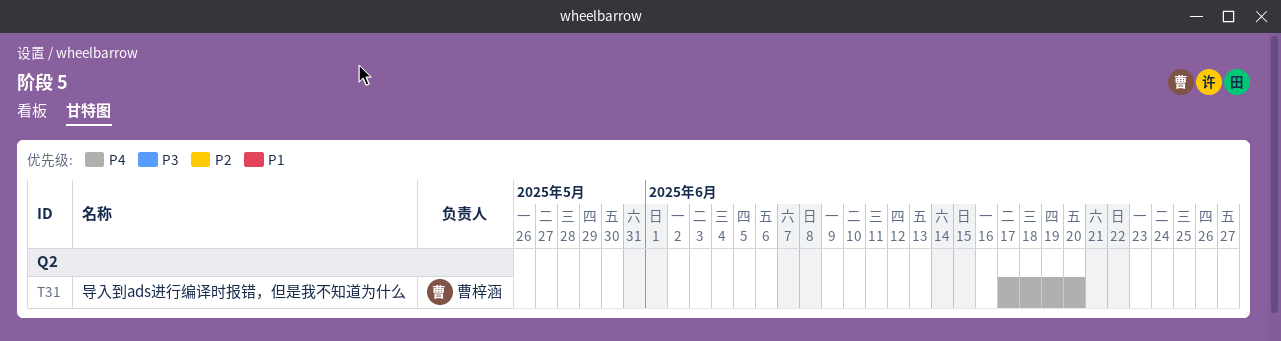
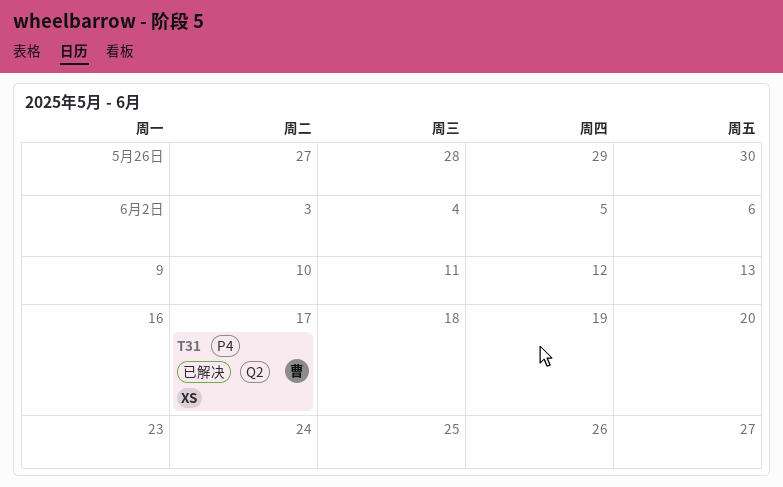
T31, due: Jun 20 -> Jun 17

